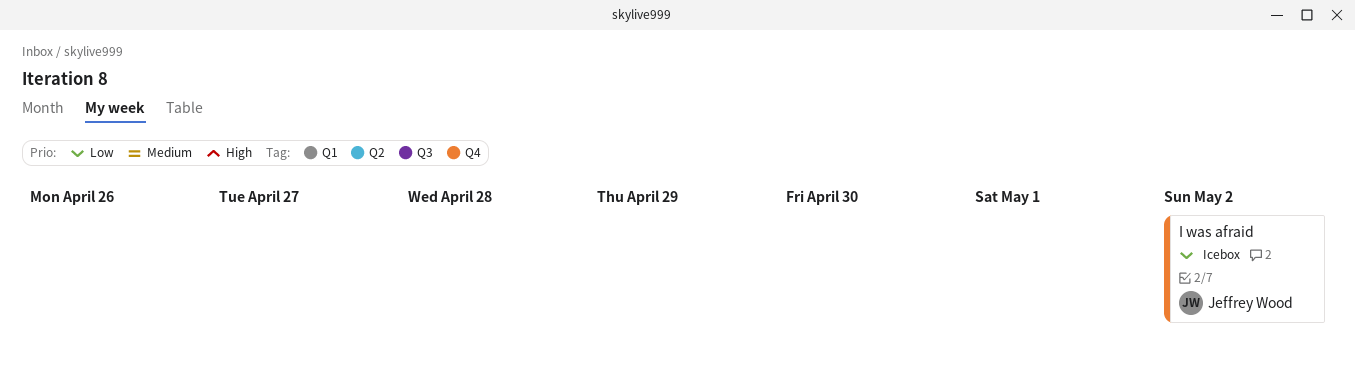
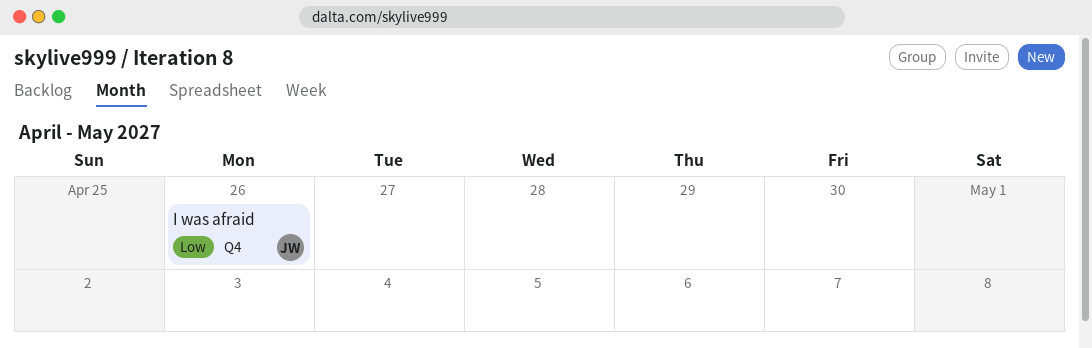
I was afraid, due: May 2 -> Apr 26

